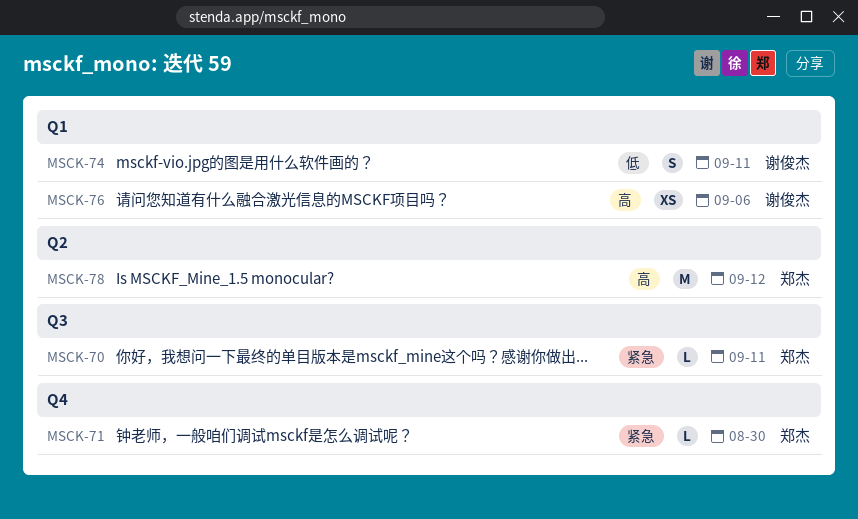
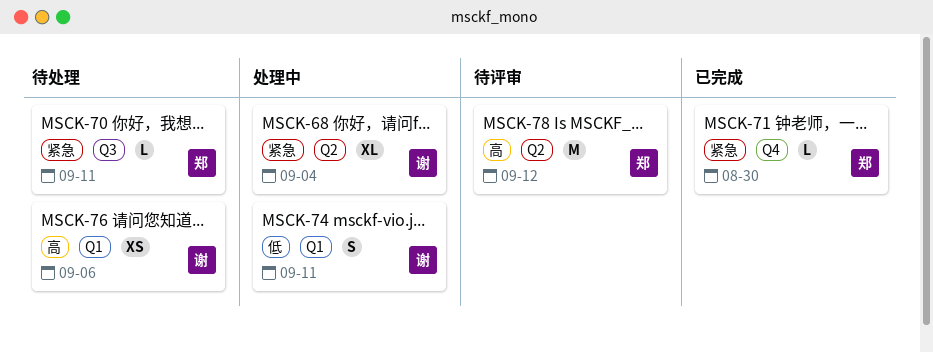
MSCK-68: none -> present

